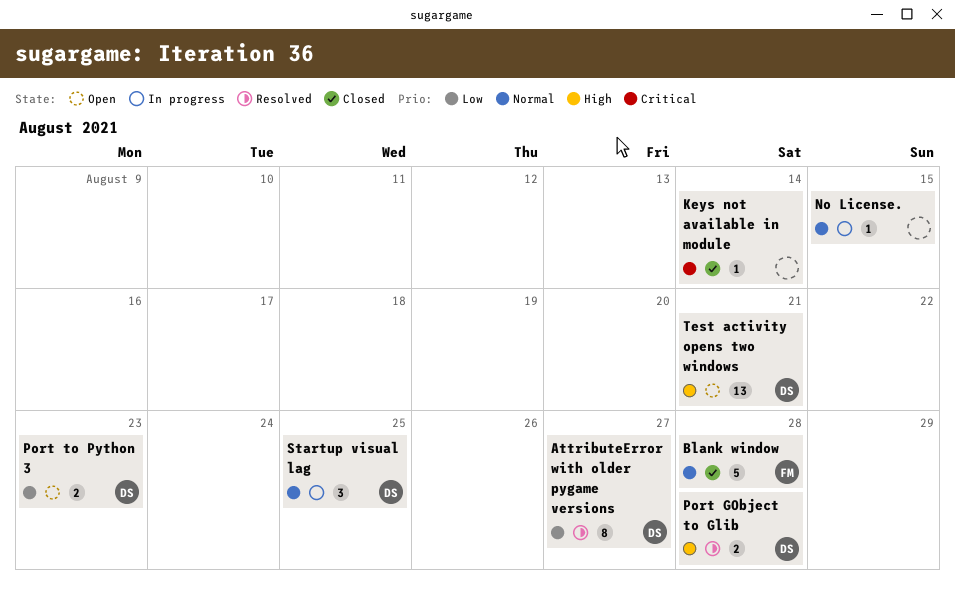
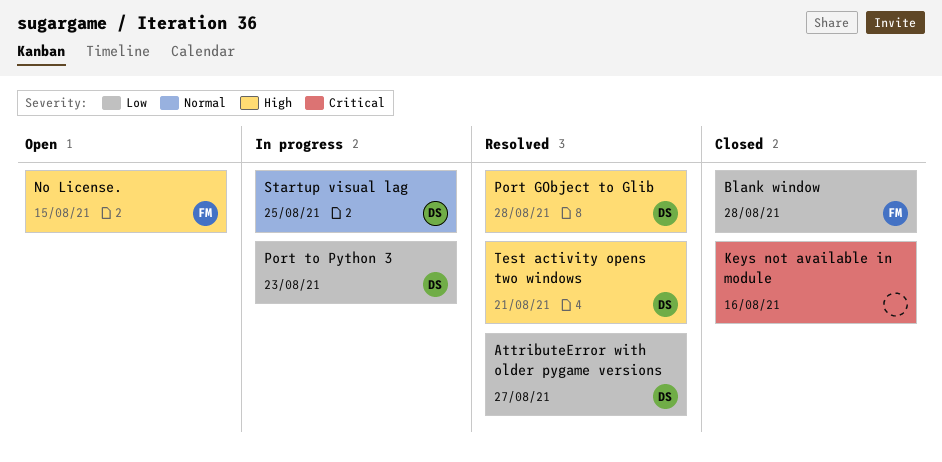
Blank window, priority: Normal -> Low
Keys not available in module, due: Aug 14 -> Aug 16
No License., status: In progress -> Open
No License., owner: none -> FM
No License., priority: Normal -> High
Port to Python 3, status: Open -> In progress
Test activity opens two windows, status: Open -> Resolved

